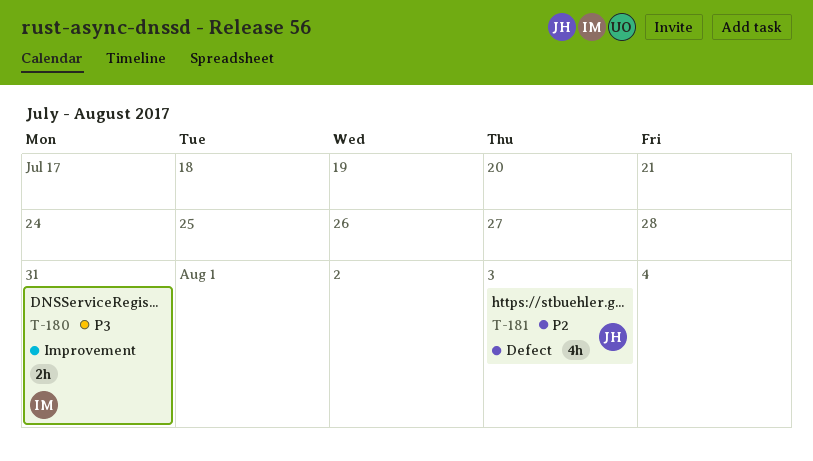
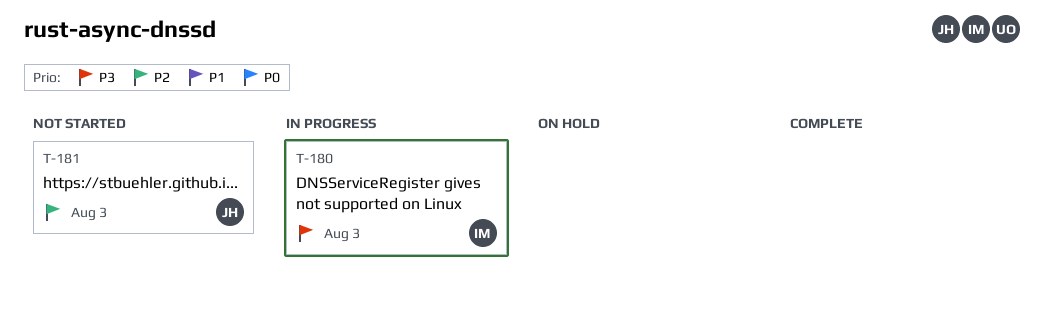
T-180, due: Jul 31 -> Aug 3

